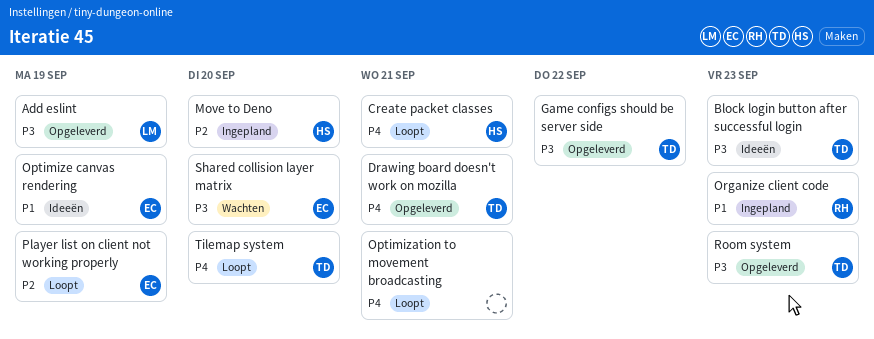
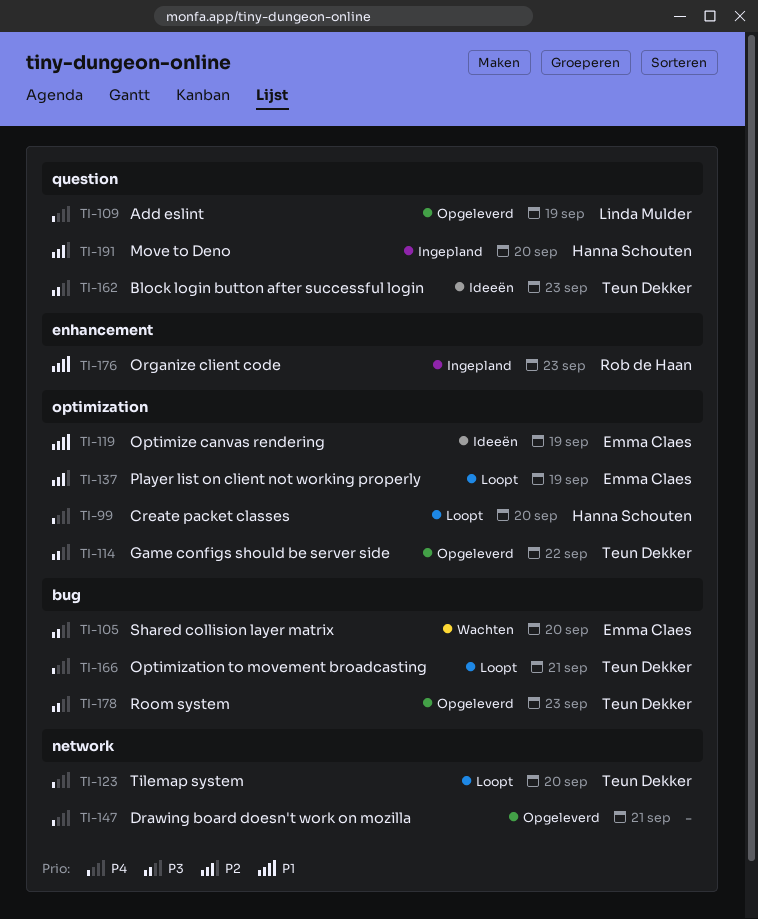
Add eslint, priority: P3 -> P4
Create packet classes, due: Sep 21 -> Sep 20
Drawing board doesn't work on mozilla, owner: Teun Dekker -> none
Optimization to movement broadcasting, owner: none -> Teun Dekker

